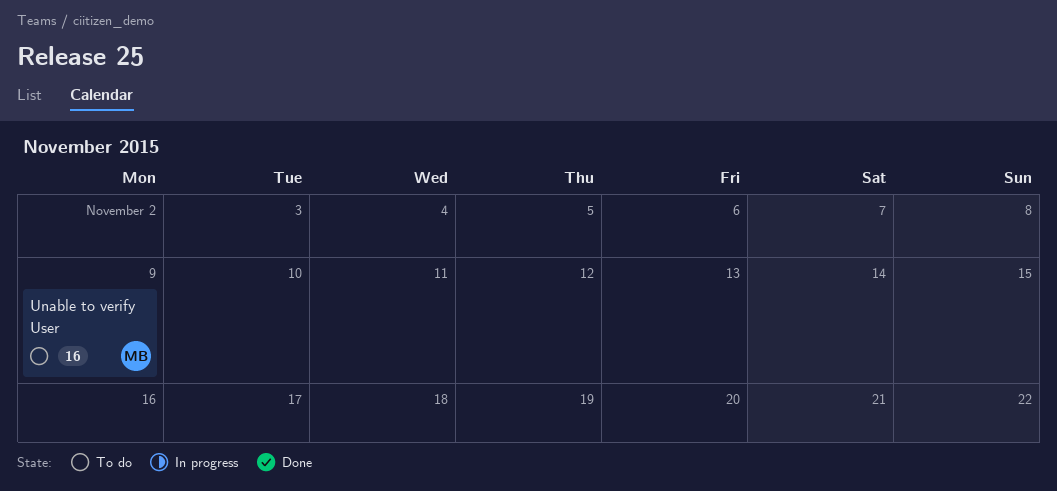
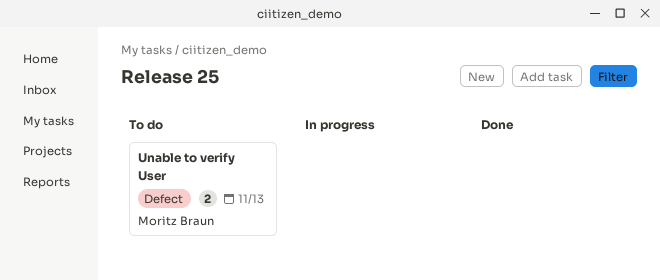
Unable to verify User, estimate: 16 -> 2
Unable to verify User, due: Nov 9 -> Nov 13

